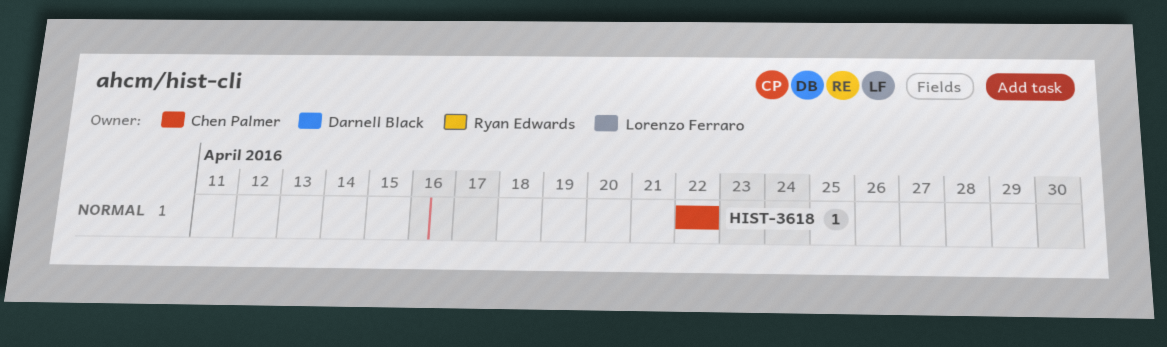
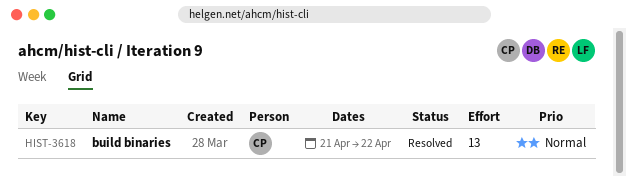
HIST-3618, estimate: 1 -> 13
HIST-3618, start: Apr 22 -> Apr 21

